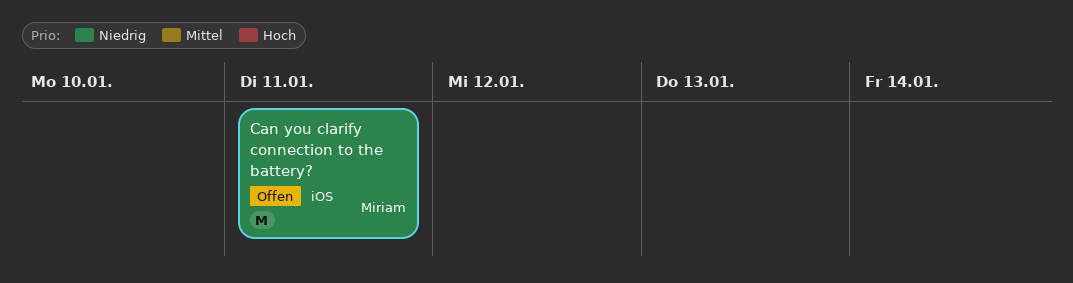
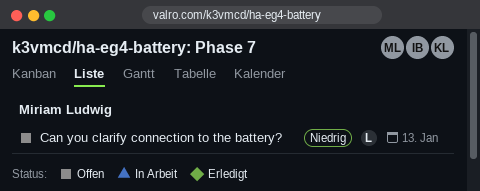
Can you clarify connection to the battery?, estimate: M -> L
Can you clarify connection to the battery?, due: Jan 11 -> Jan 13

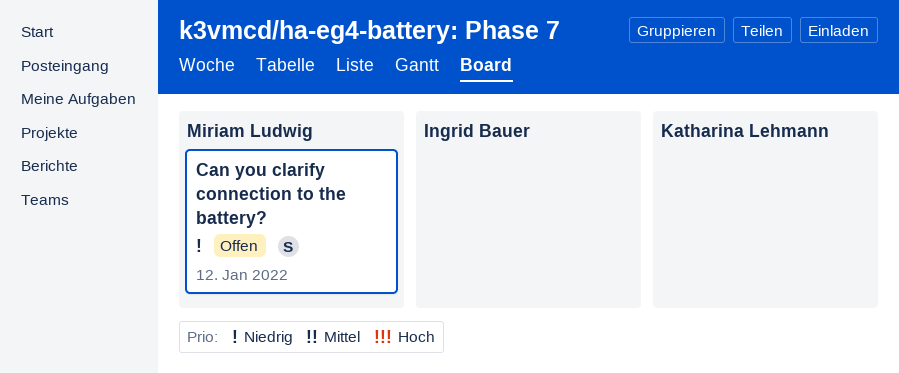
Can you clarify connection to the battery?, estimate: L -> S
Can you clarify connection to the battery?, due: Jan 13 -> Jan 12

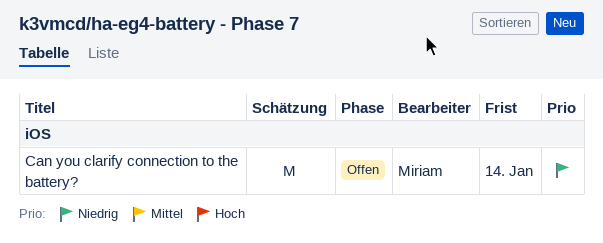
Can you clarify connection to the battery?, estimate: S -> M
Can you clarify connection to the battery?, due: Jan 12 -> Jan 14

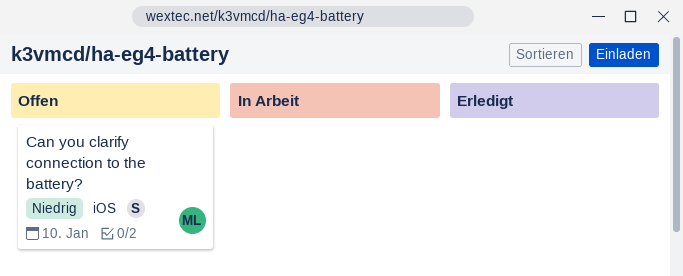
Can you clarify connection to the battery?, estimate: M -> S
Can you clarify connection to the battery?, due: Jan 14 -> Jan 10

